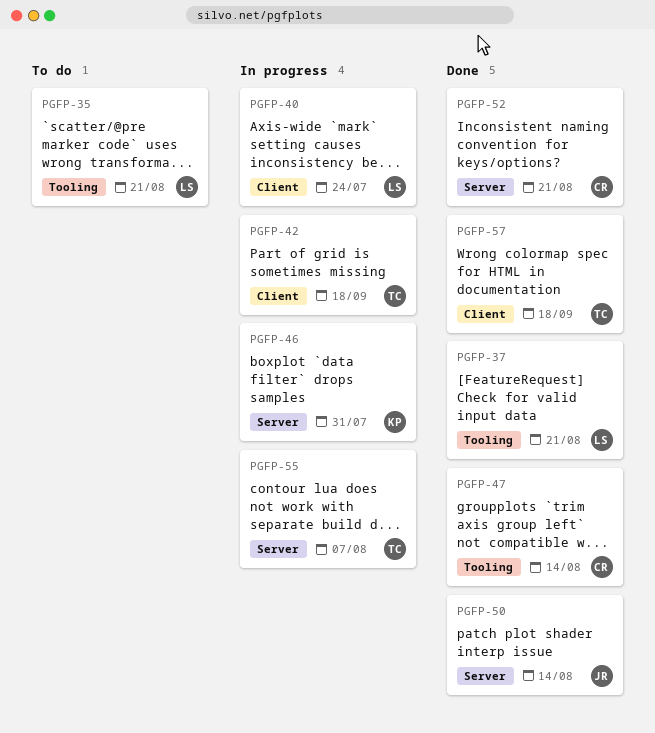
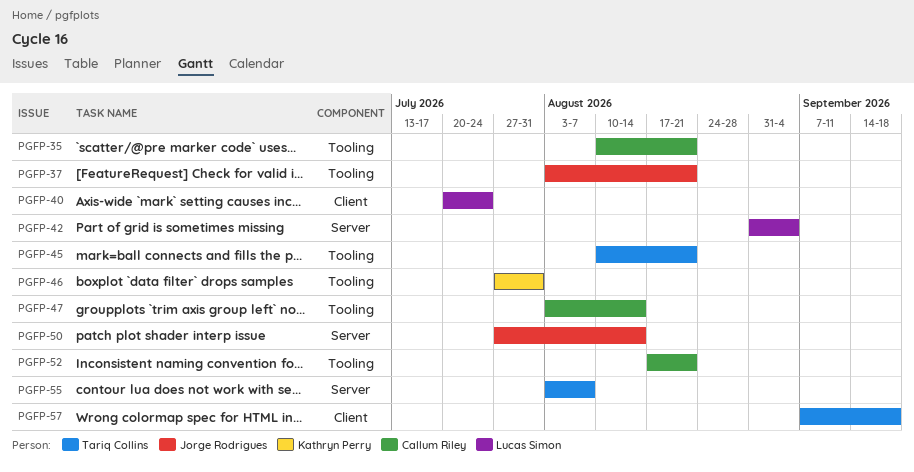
PGFP-35, owner: Lucas Simon -> Callum Riley
PGFP-37, owner: Lucas Simon -> Jorge Rodrigues
PGFP-42, owner: Tariq Collins -> Lucas Simon
PGFP-42, label: Client -> Server
PGFP-42, due: Sep 18 -> Sep 4
PGFP-45: none -> present
PGFP-46, label: Server -> Tooling
PGFP-52, label: Server -> Tooling

